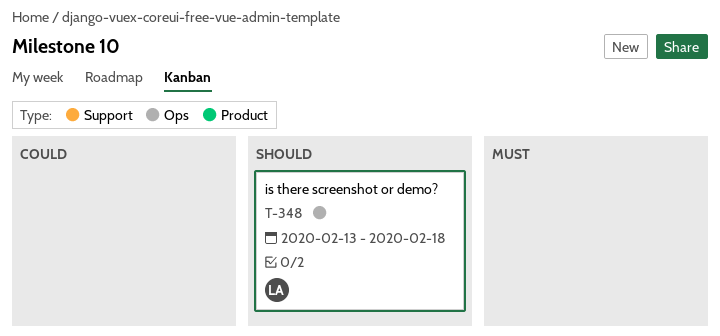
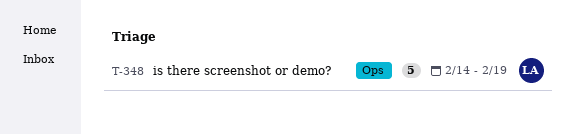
T-348, start: Feb 13 -> Feb 14
T-348, due: Feb 18 -> Feb 19

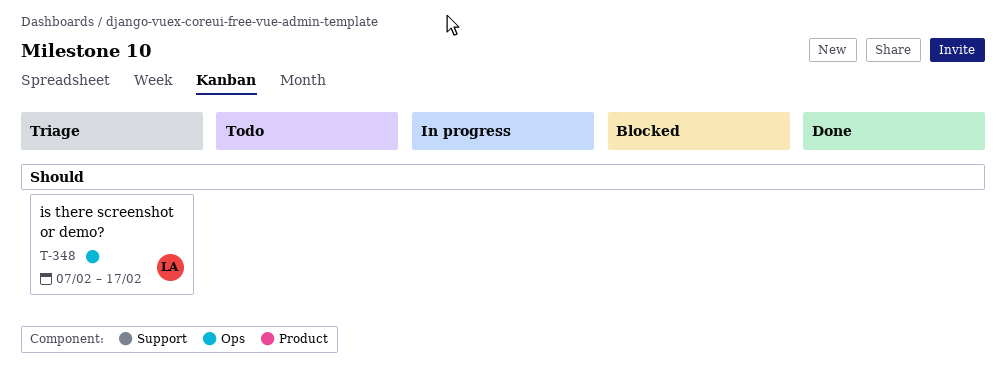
T-348, start: Feb 14 -> Feb 7
T-348, due: Feb 19 -> Feb 17

